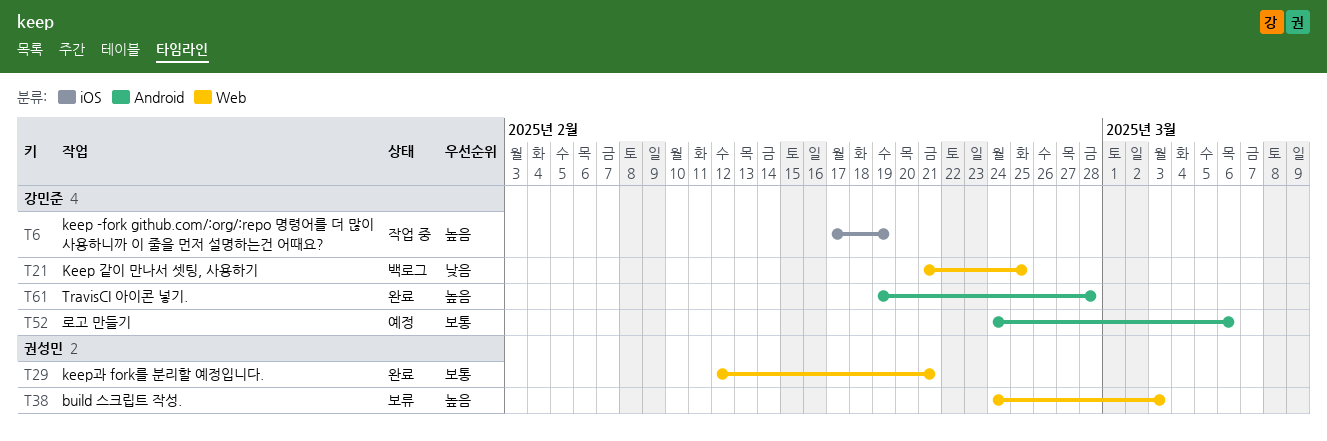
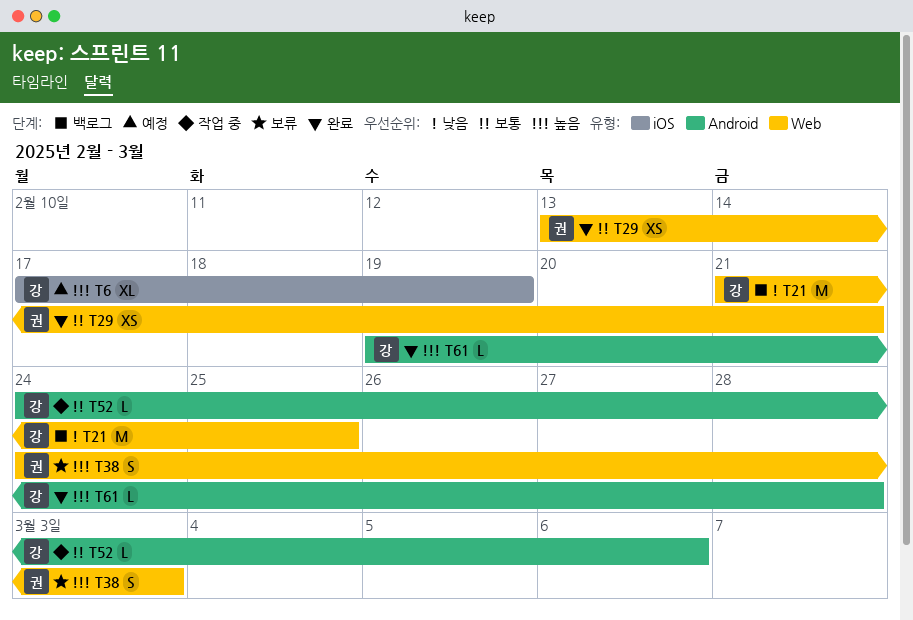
T6, status: 작업 중 -> 예정
T29, start: Feb 12 -> Feb 13
T52, status: 예정 -> 작업 중

